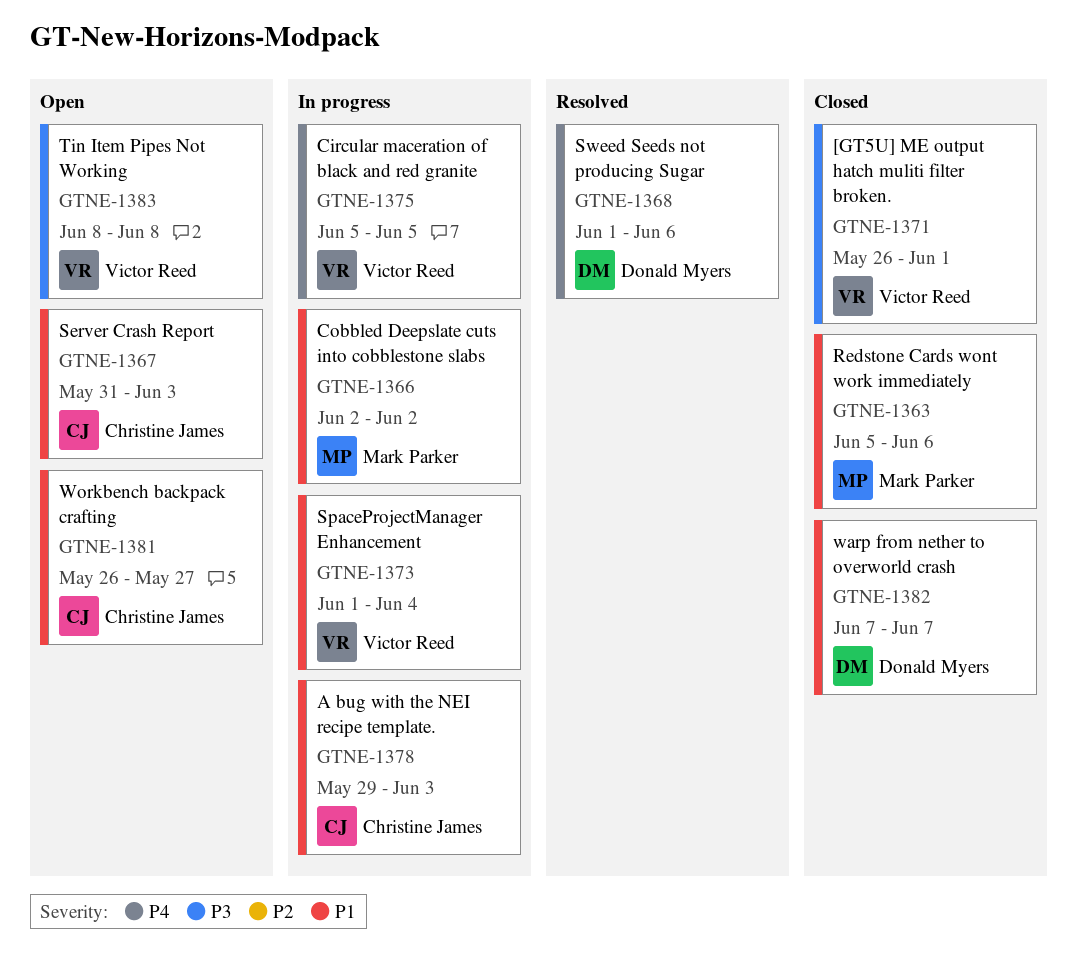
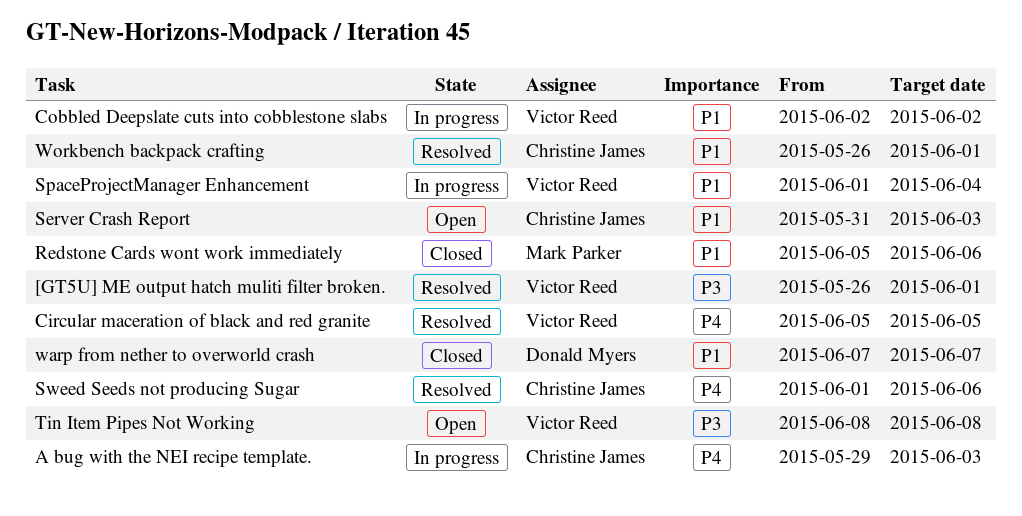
[GT5U] ME output hatch muliti filter broken., status: Closed -> Resolved
A bug with the NEI recipe template., priority: P1 -> P4
Circular maceration of black and red granite, status: In progress -> Resolved
Cobbled Deepslate cuts into cobblestone slabs, owner: Mark Parker -> Victor Reed
Sweed Seeds not producing Sugar, owner: Donald Myers -> Christine James
Workbench backpack crafting, status: Open -> Resolved
Workbench backpack crafting, due: May 27 -> Jun 1

